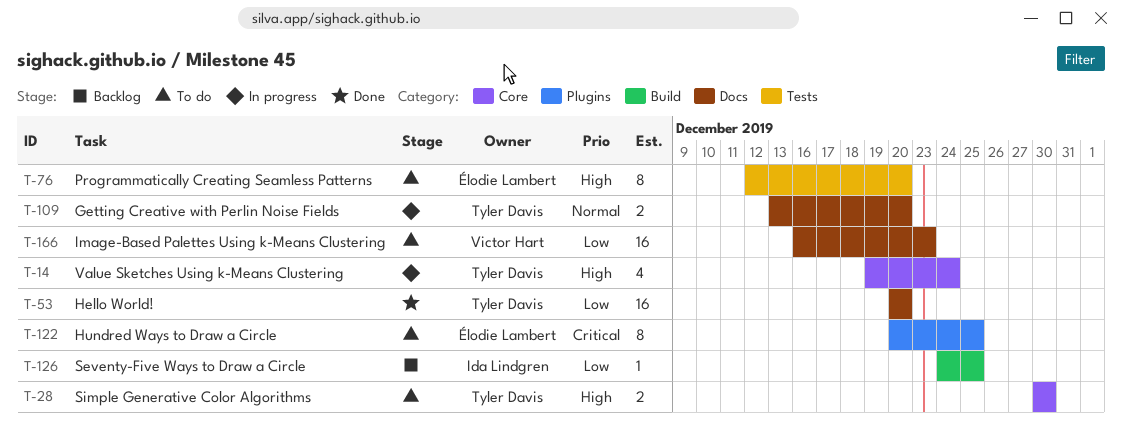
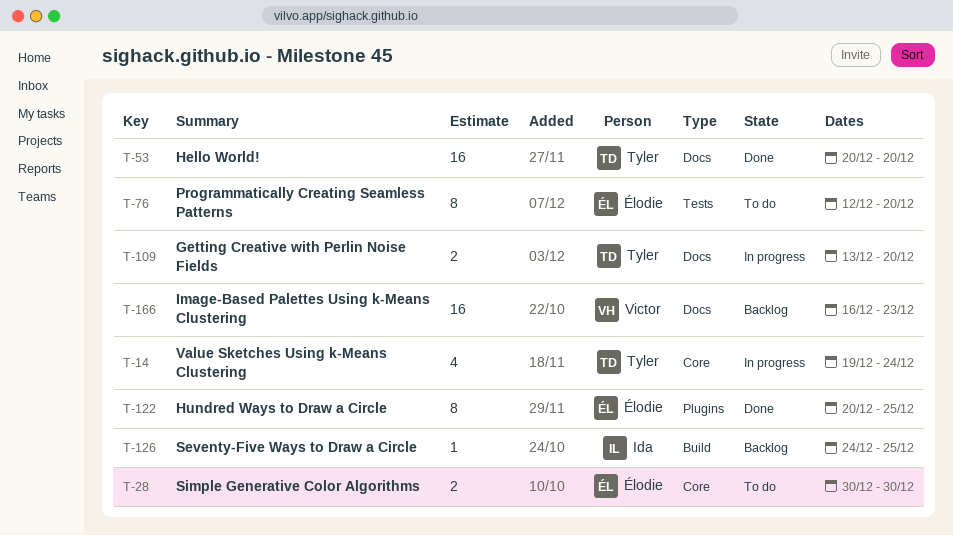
T-28, owner: Tyler Davis -> Élodie Lambert
T-122, status: To do -> Done
T-166, status: To do -> Backlog

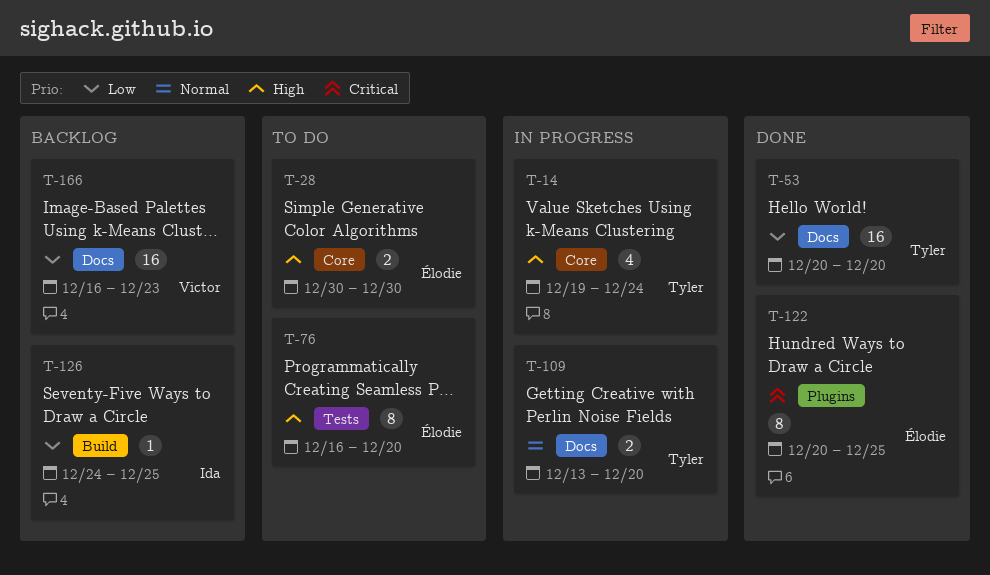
T-76, start: Dec 12 -> Dec 16

